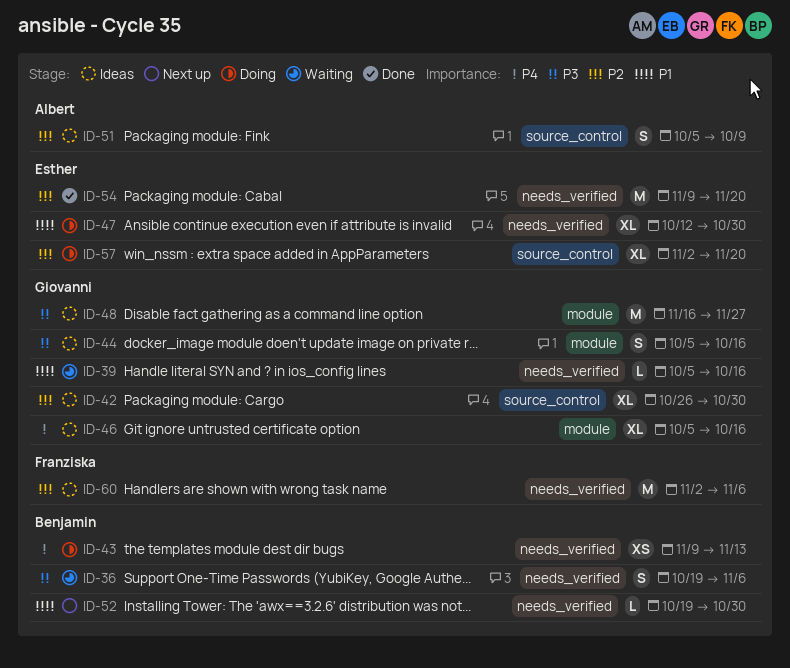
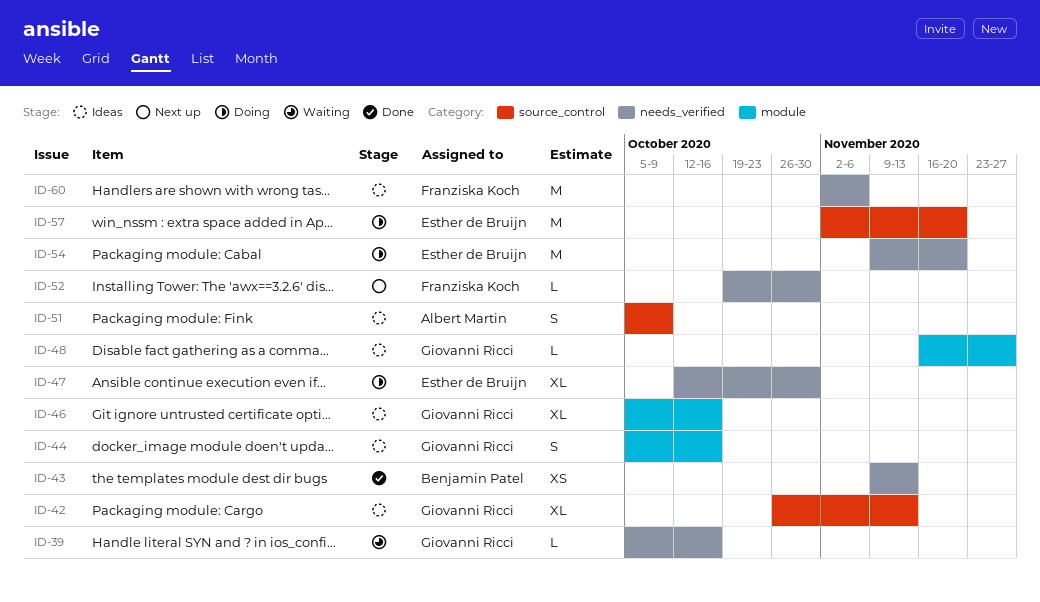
ID-36: present -> none
ID-42, due: Oct 30 -> Nov 13
ID-43, status: Doing -> Done
ID-48, estimate: M -> L
ID-52, owner: Benjamin Patel -> Franziska Koch
ID-54, status: Done -> Doing
ID-57, estimate: XL -> M

